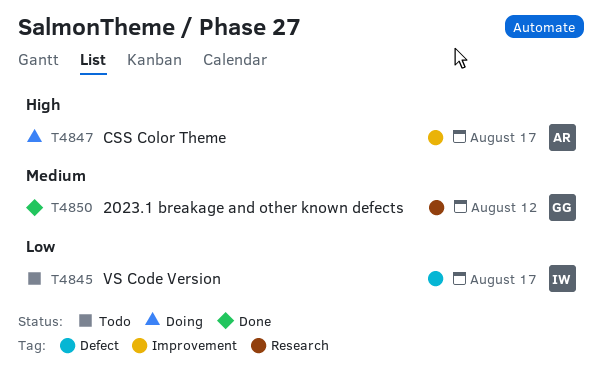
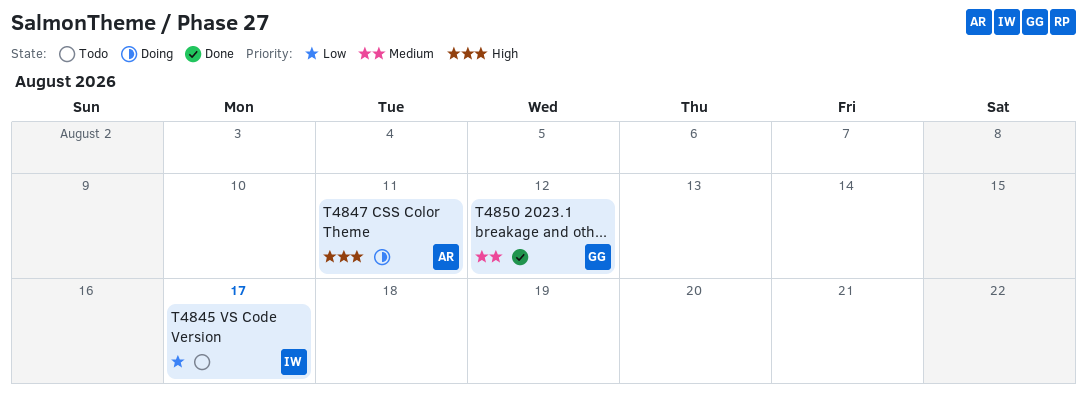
T4847, due: Aug 17 -> Aug 11

